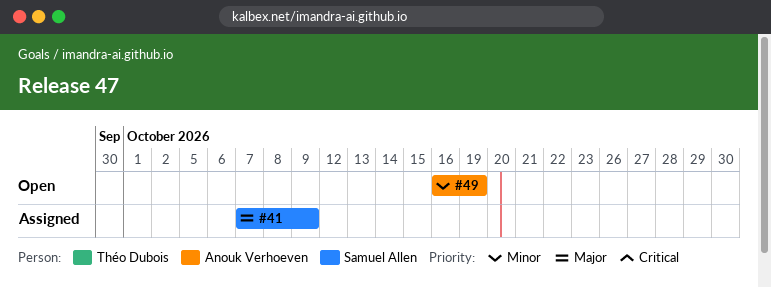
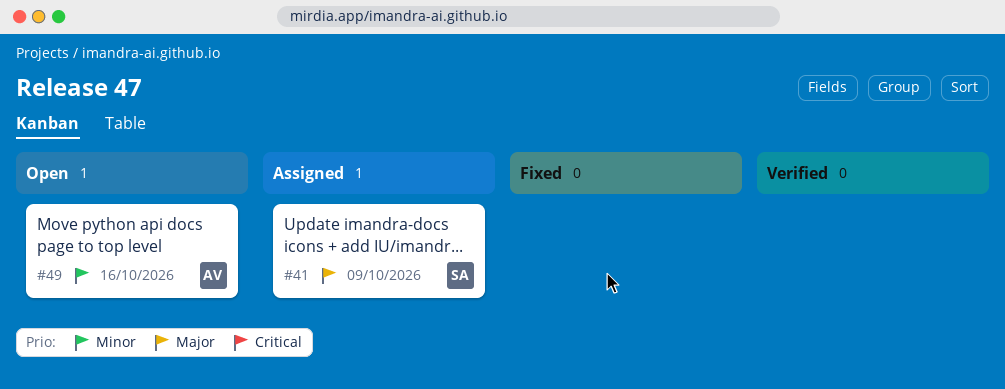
#49, due: Oct 19 -> Oct 16

